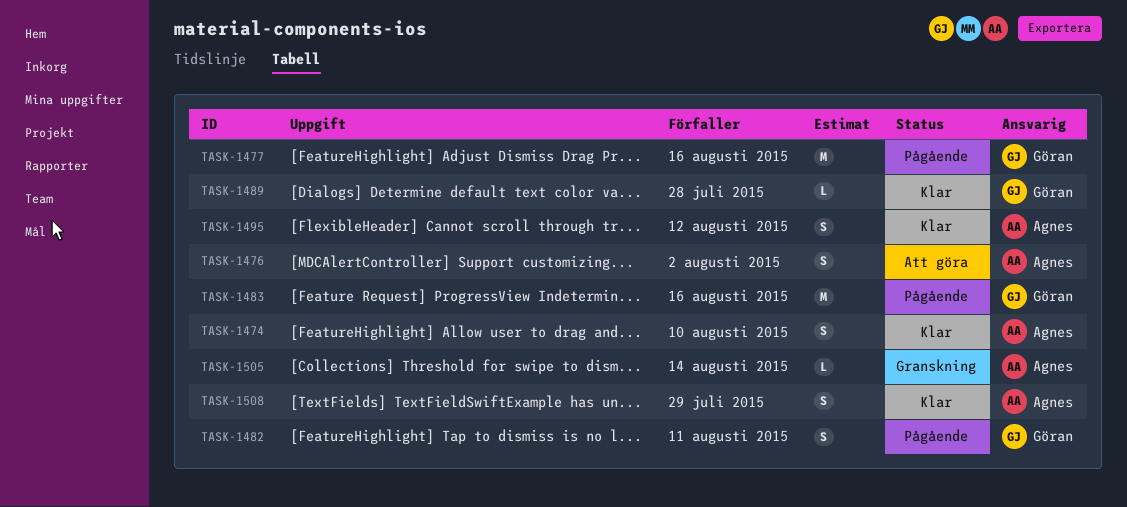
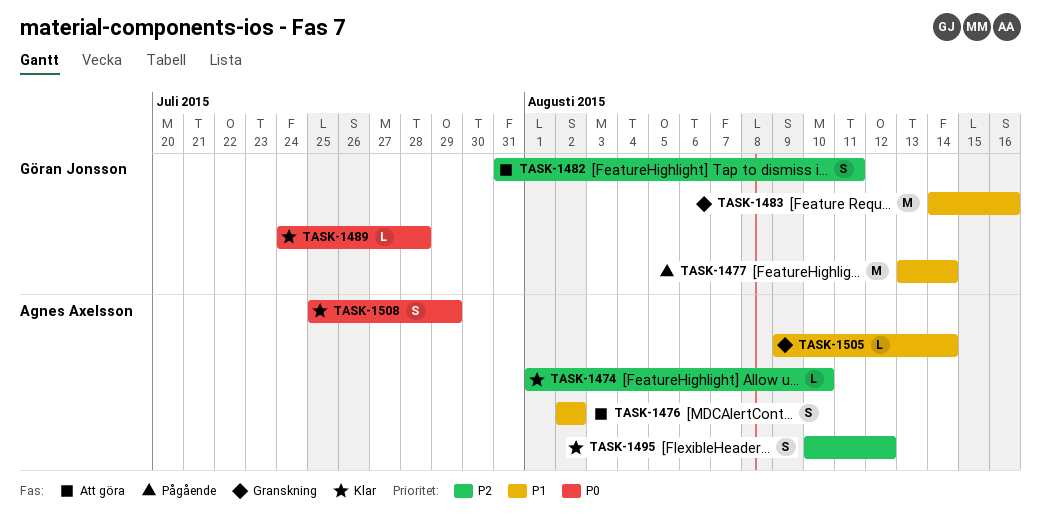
TASK-1474, estimate: S -> L
TASK-1477, due: Aug 16 -> Aug 14
TASK-1482, status: Pågående -> Att göra
TASK-1483, status: Pågående -> Granskning

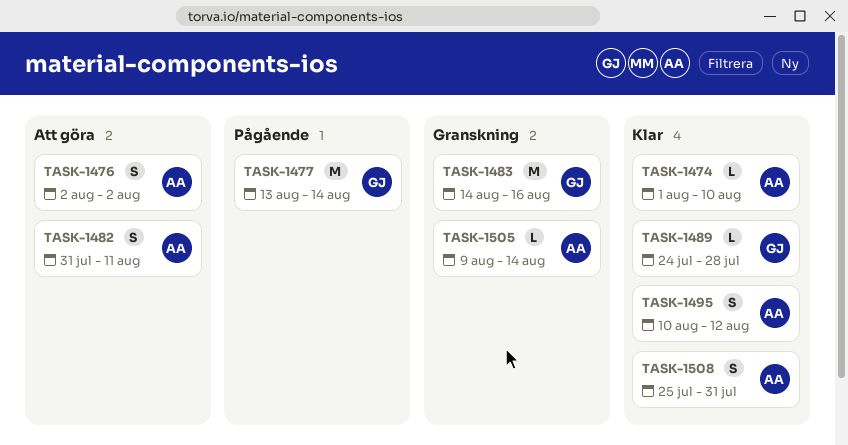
TASK-1482, owner: Göran Jonsson -> Agnes Axelsson
TASK-1508, due: Jul 29 -> Jul 31

